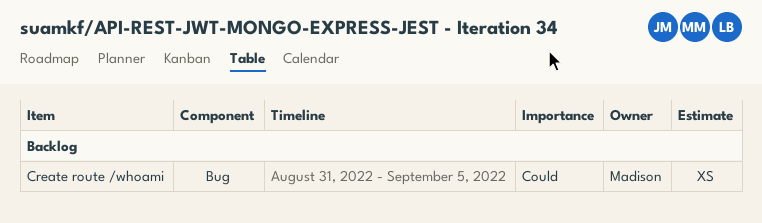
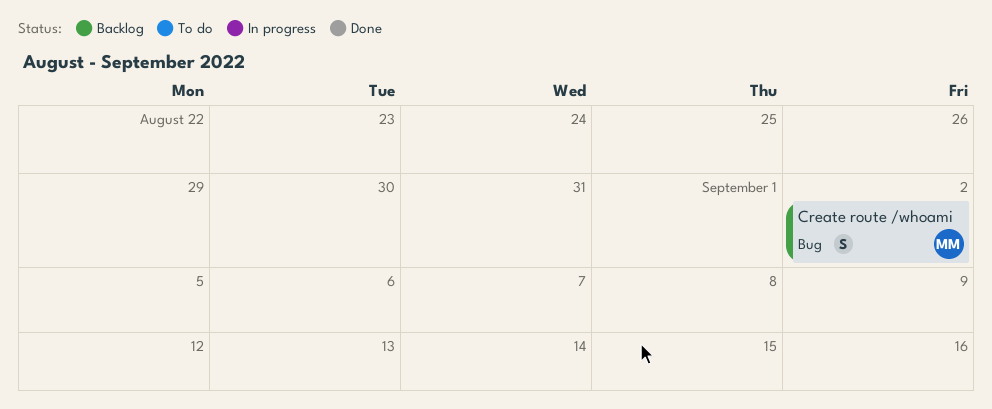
Create route /whoami, estimate: XS -> S
Create route /whoami, due: Sep 5 -> Sep 2

